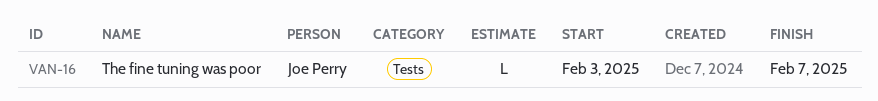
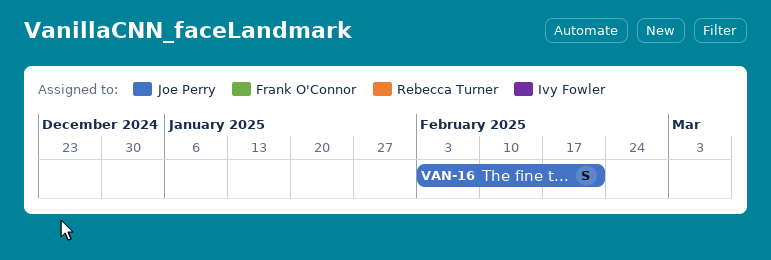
VAN-16, estimate: L -> S
VAN-16, due: Feb 7 -> Feb 21

